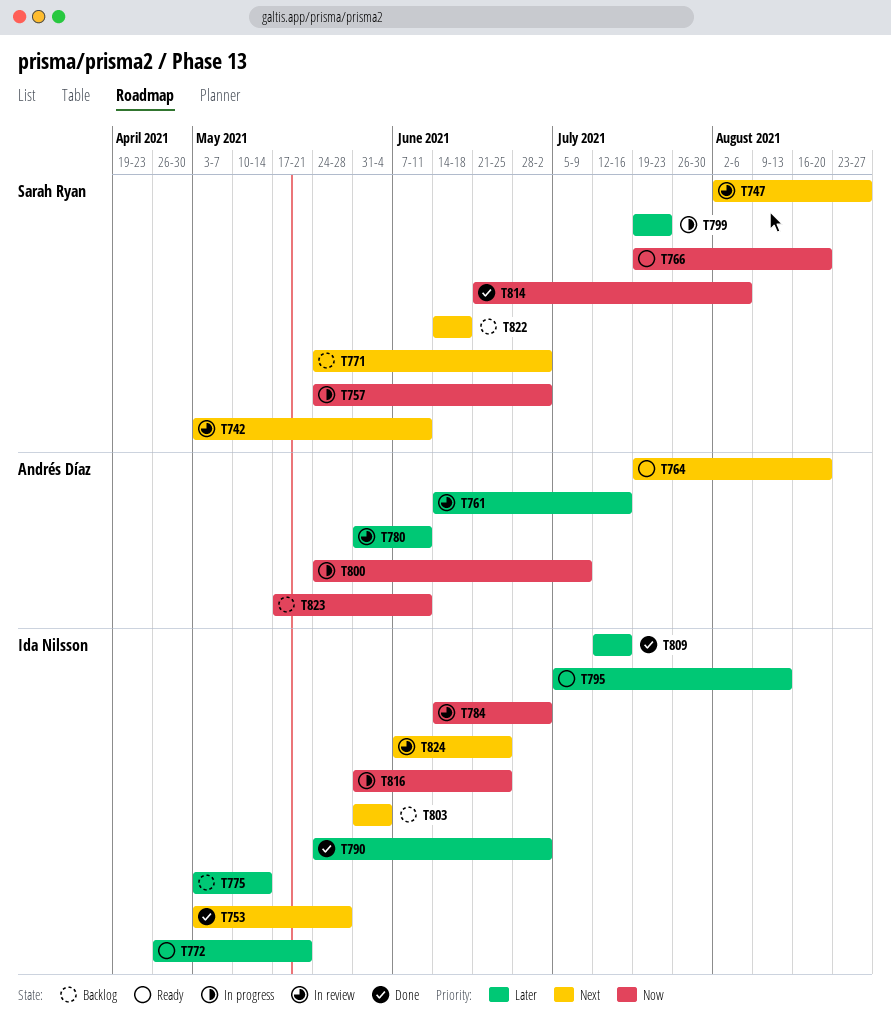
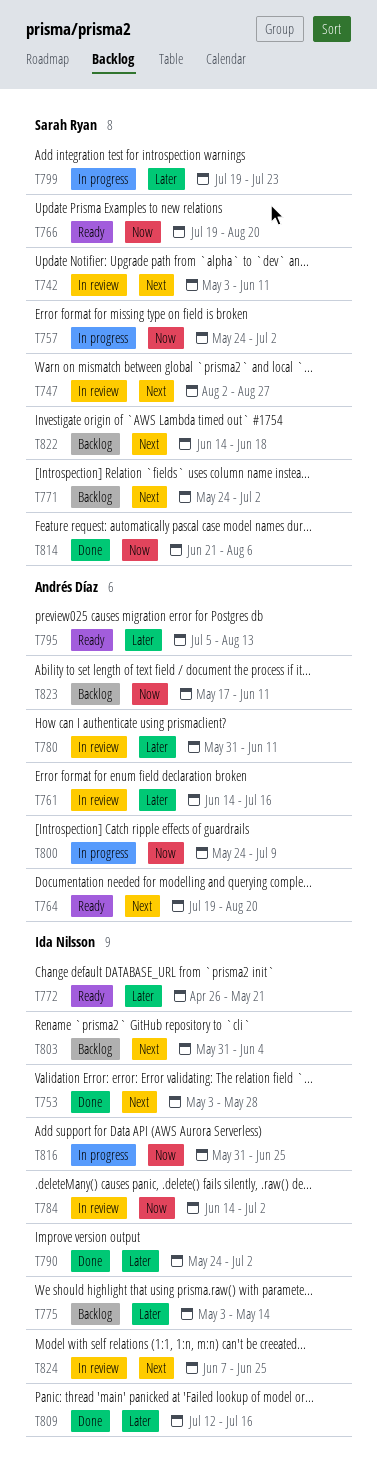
T795, owner: Ida Nilsson -> Andrés Díaz

